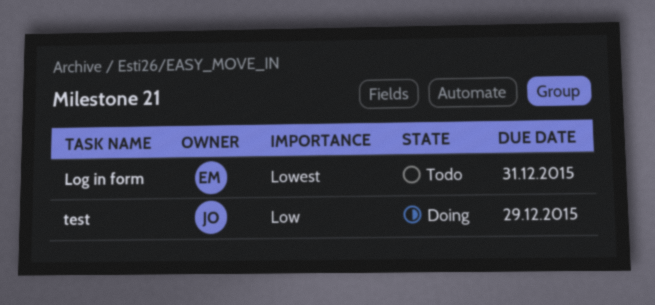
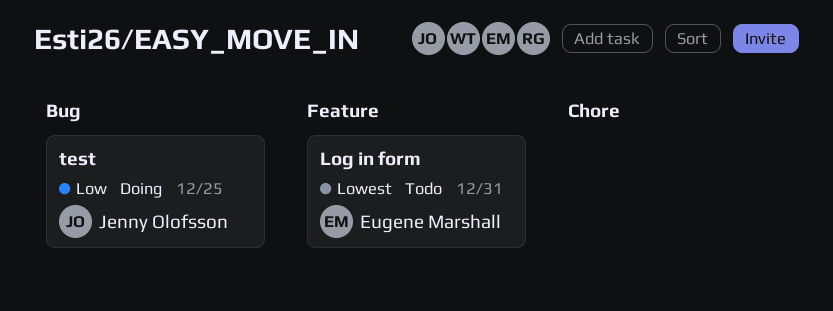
test, due: Dec 29 -> Dec 25

